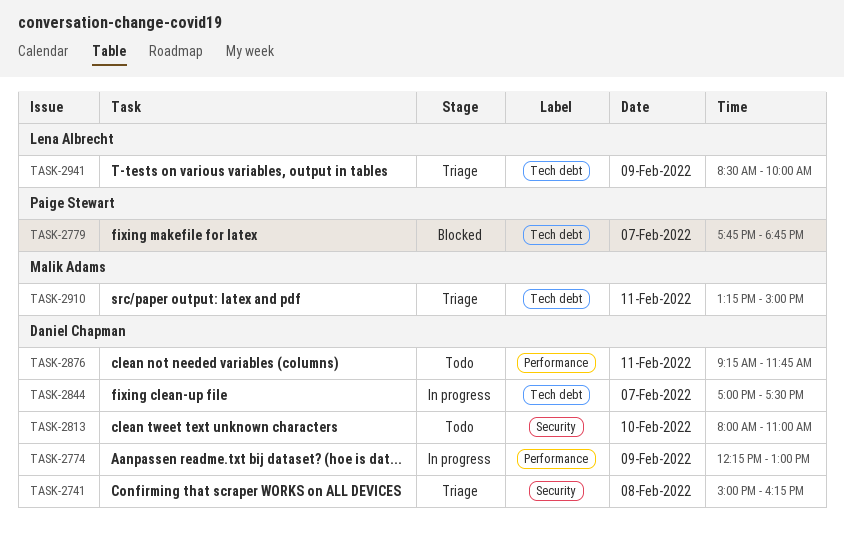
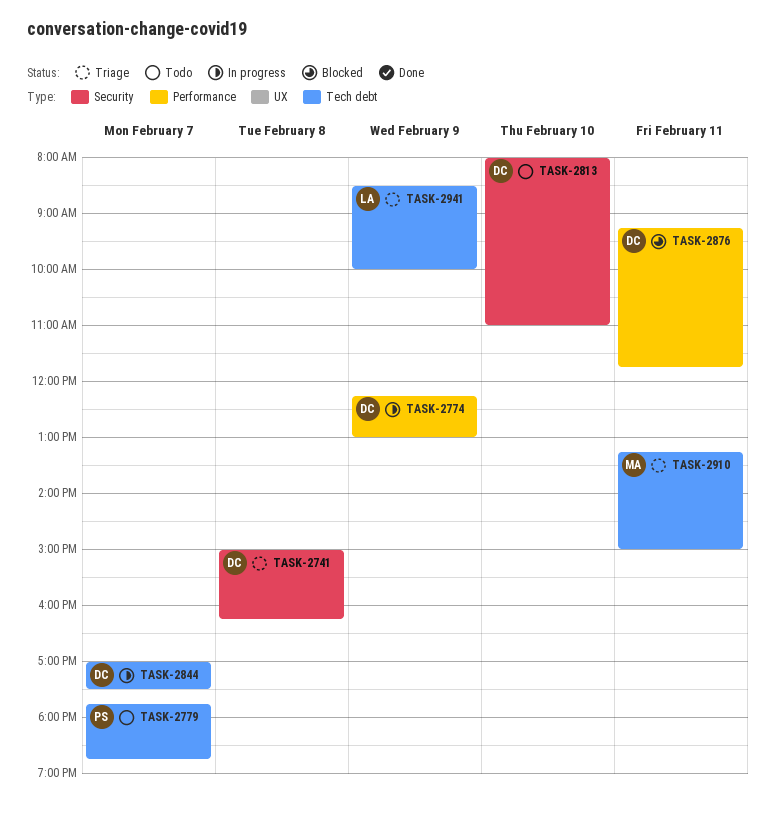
TASK-2779, status: Blocked -> Todo
TASK-2876, status: Todo -> Blocked

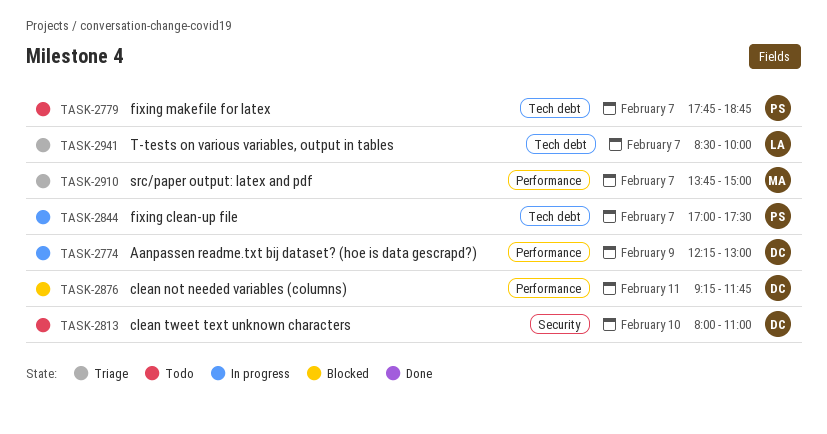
TASK-2741: present -> none
TASK-2844, owner: DC -> PS
TASK-2910, label: Tech debt -> Performance
TASK-2910, day: Feb 11 -> Feb 7
TASK-2910, begins: 13:15 -> 13:45
TASK-2941, day: Feb 9 -> Feb 7

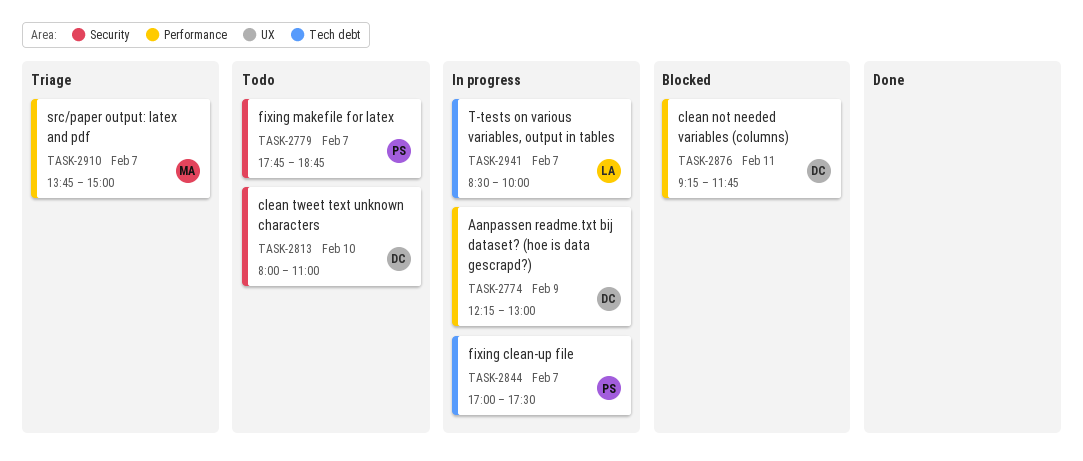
TASK-2779, label: Tech debt -> Security
TASK-2941, status: Triage -> In progress

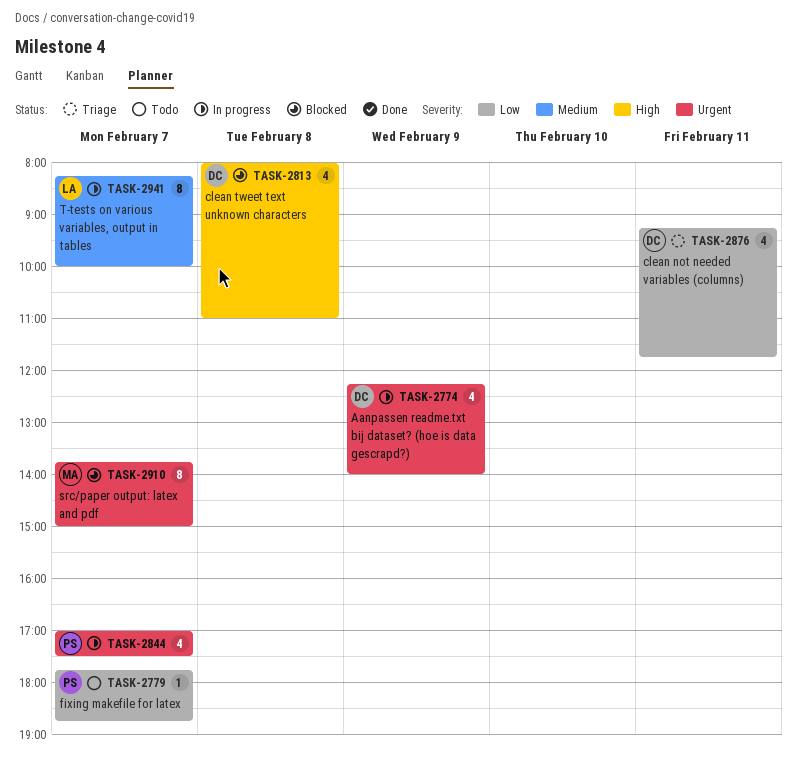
TASK-2774, ends: 13:00 -> 14:00
TASK-2813, status: Todo -> Blocked
TASK-2813, day: Feb 10 -> Feb 8
TASK-2876, status: Blocked -> Triage
TASK-2910, status: Triage -> Blocked
TASK-2941, begins: 08:30 -> 08:15

